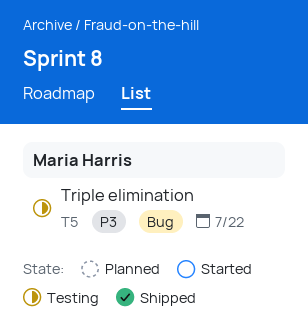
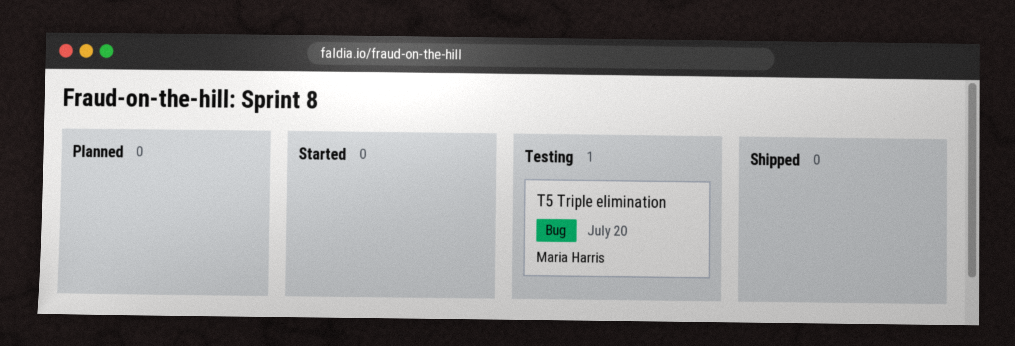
T5, due: Jul 22 -> Jul 20

